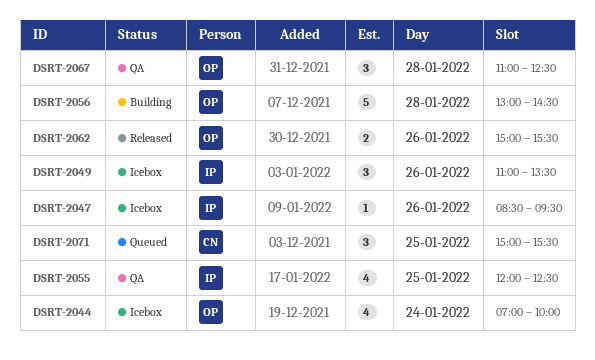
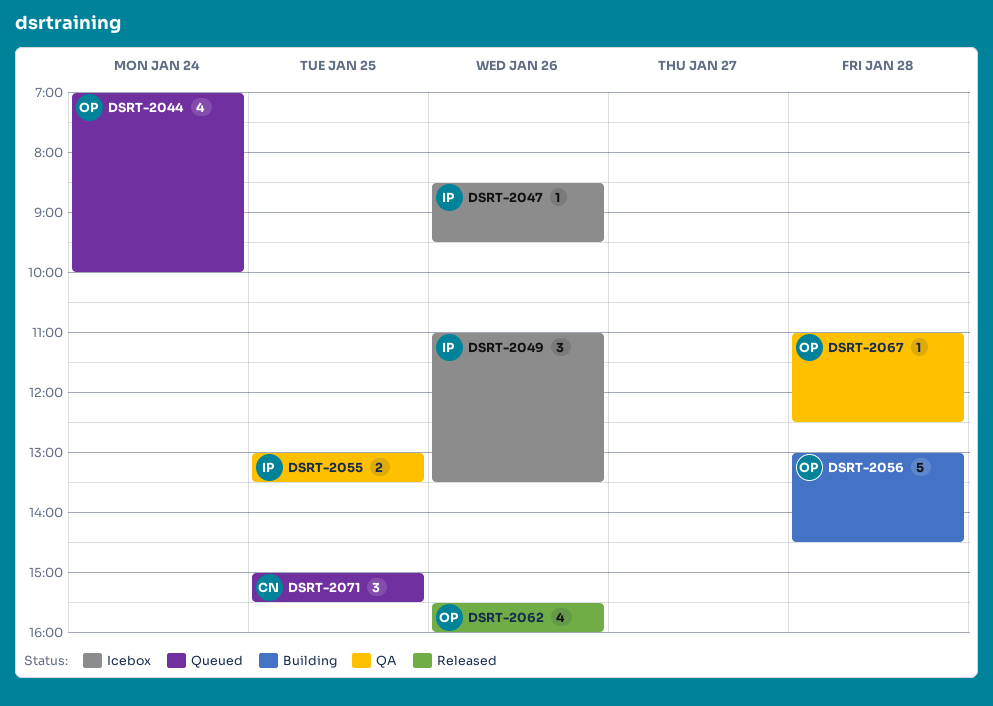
DSRT-2044, status: Icebox -> Queued
DSRT-2055, estimate: 4 -> 2
DSRT-2055, begins: 12:00 -> 13:00
DSRT-2055, ends: 12:30 -> 13:30
DSRT-2062, estimate: 2 -> 4
DSRT-2062, begins: 15:00 -> 15:30
DSRT-2062, ends: 15:30 -> 16:00
DSRT-2067, estimate: 3 -> 1

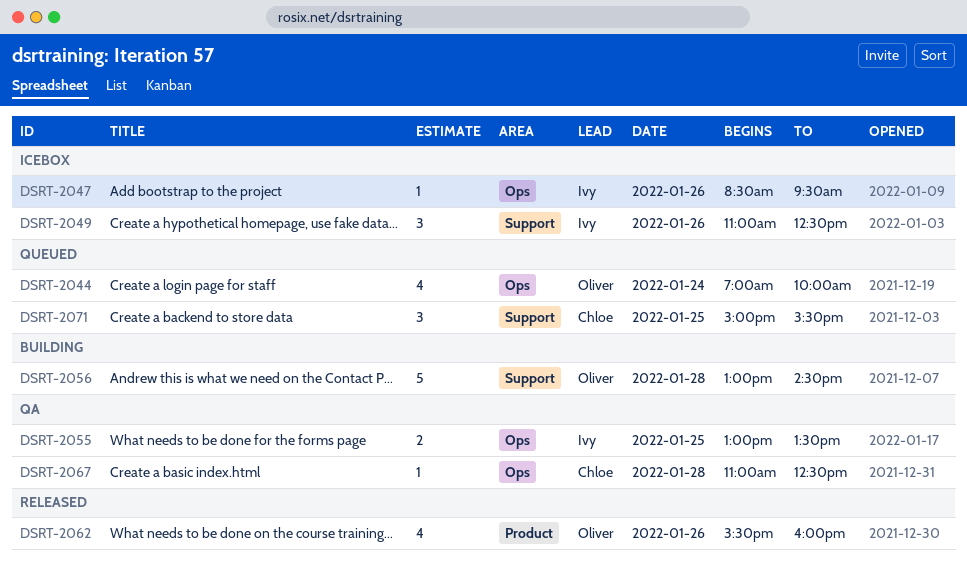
DSRT-2049, ends: 13:30 -> 12:30
DSRT-2067, owner: Oliver -> Chloe

